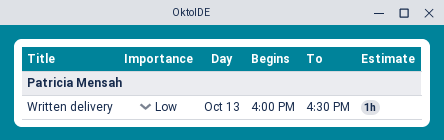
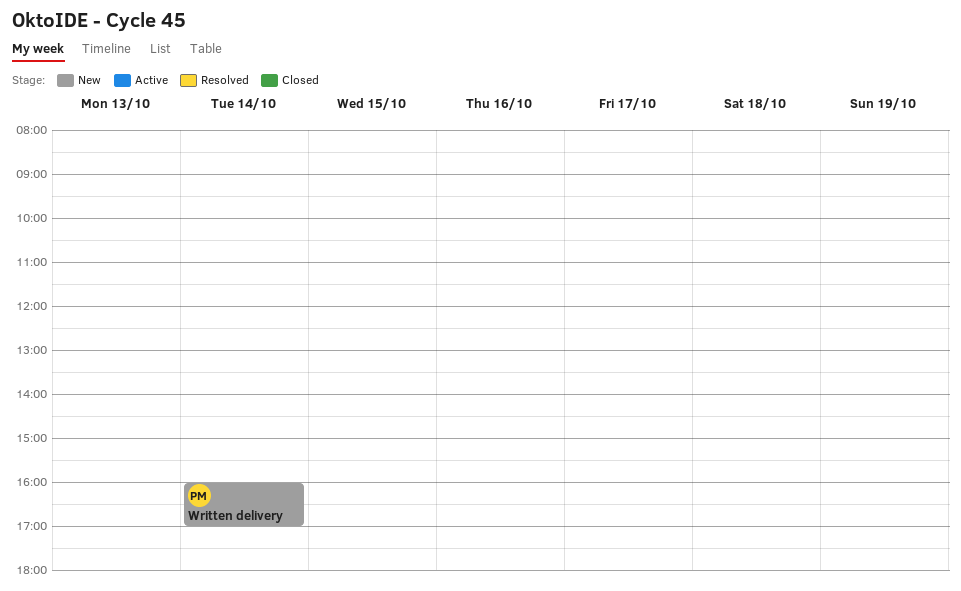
Written delivery, day: Oct 13 -> Oct 14
Written delivery, ends: 16:30 -> 17:00

